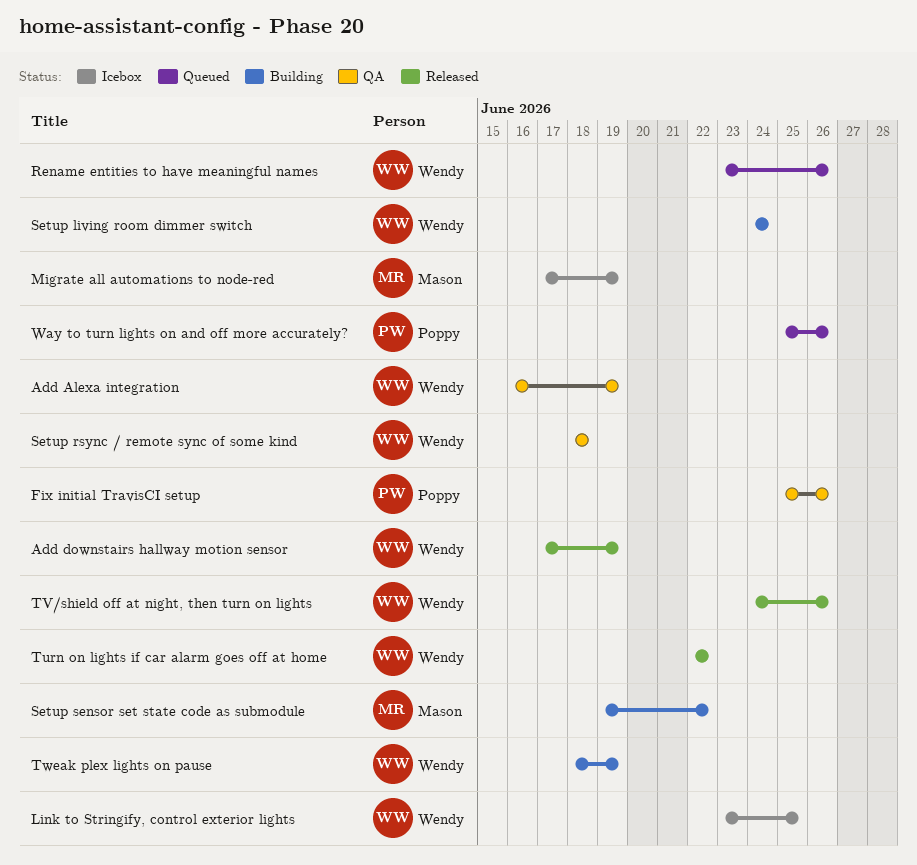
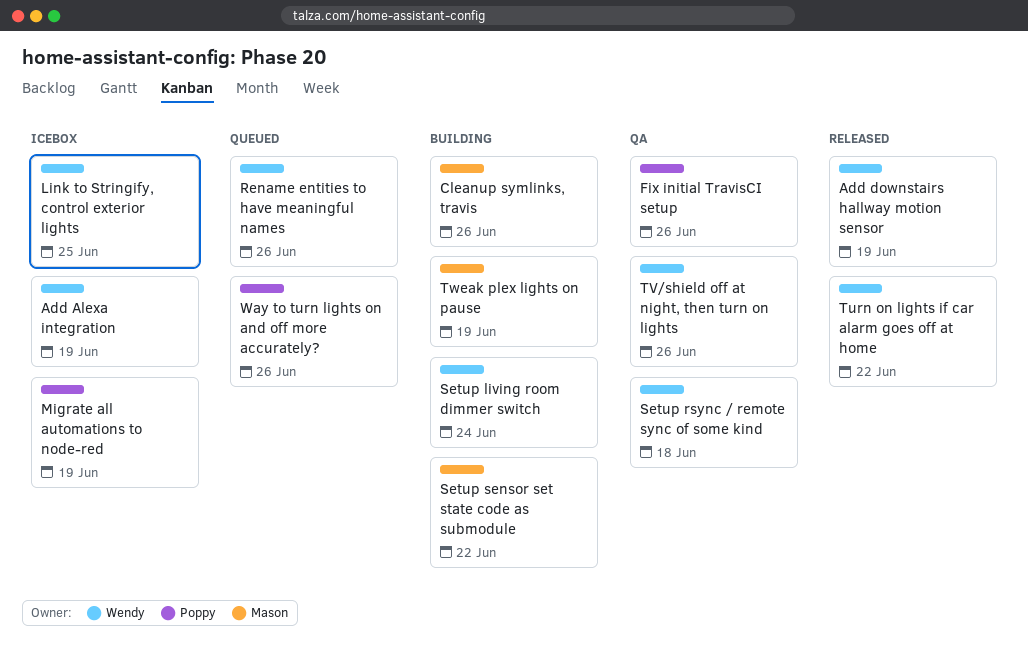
Add Alexa integration, status: QA -> Icebox
Cleanup symlinks, travis: none -> present
Migrate all automations to node-red, owner: Mason -> Poppy
TV/shield off at night, then turn on lights, status: Released -> QA
Tweak plex lights on pause, owner: Wendy -> Mason

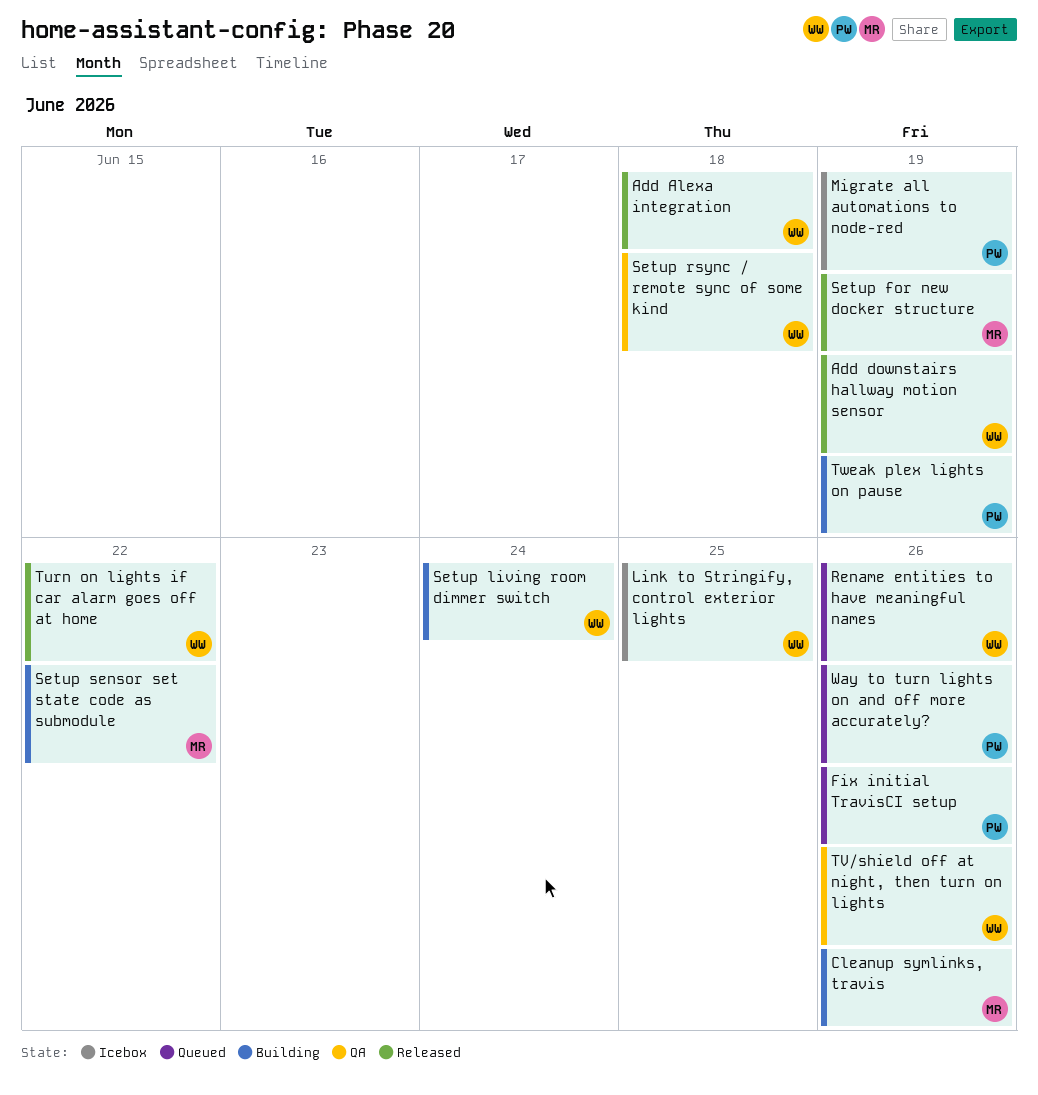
Add Alexa integration, status: Icebox -> Released
Add Alexa integration, due: Jun 19 -> Jun 18
Fix initial TravisCI setup, status: QA -> Queued
Setup for new docker structure: none -> present
Tweak plex lights on pause, owner: Mason -> Poppy

